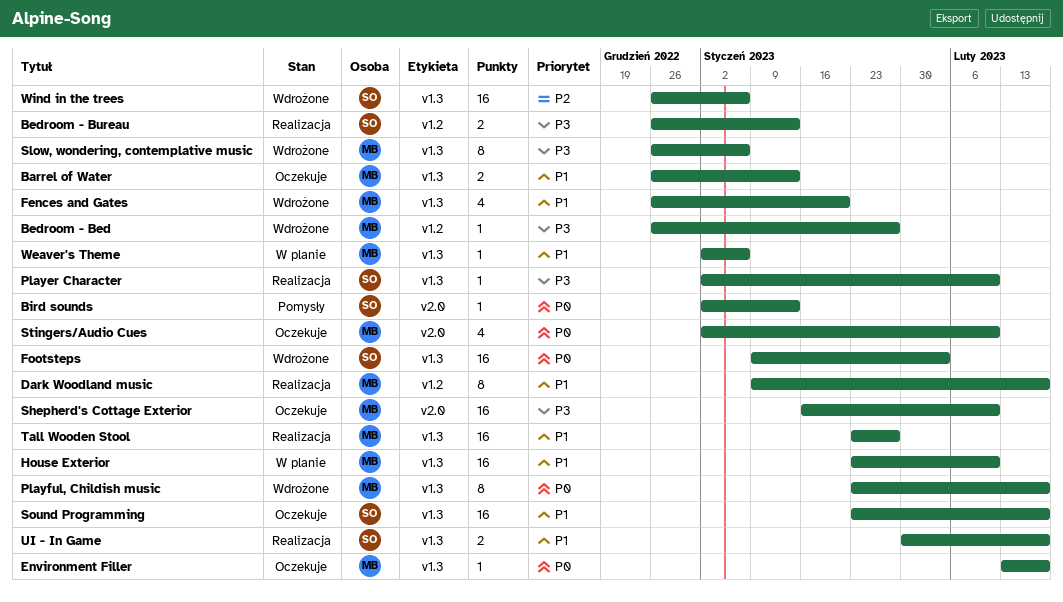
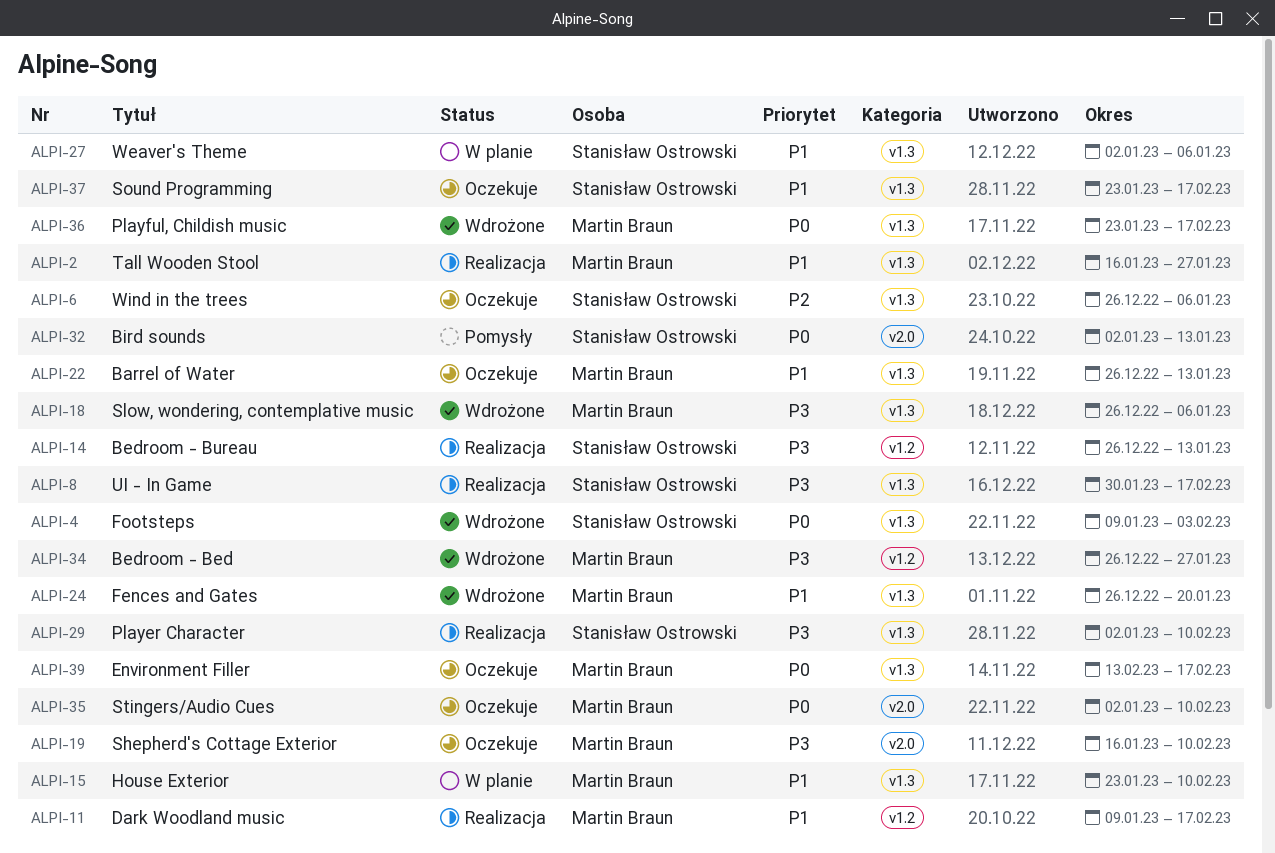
Tall Wooden Stool, start: Jan 23 -> Jan 16
UI - In Game, priority: P1 -> P3
Weaver's Theme, owner: Martin Braun -> Stanisław Ostrowski
Wind in the trees, status: Wdrożone -> Oczekuje

